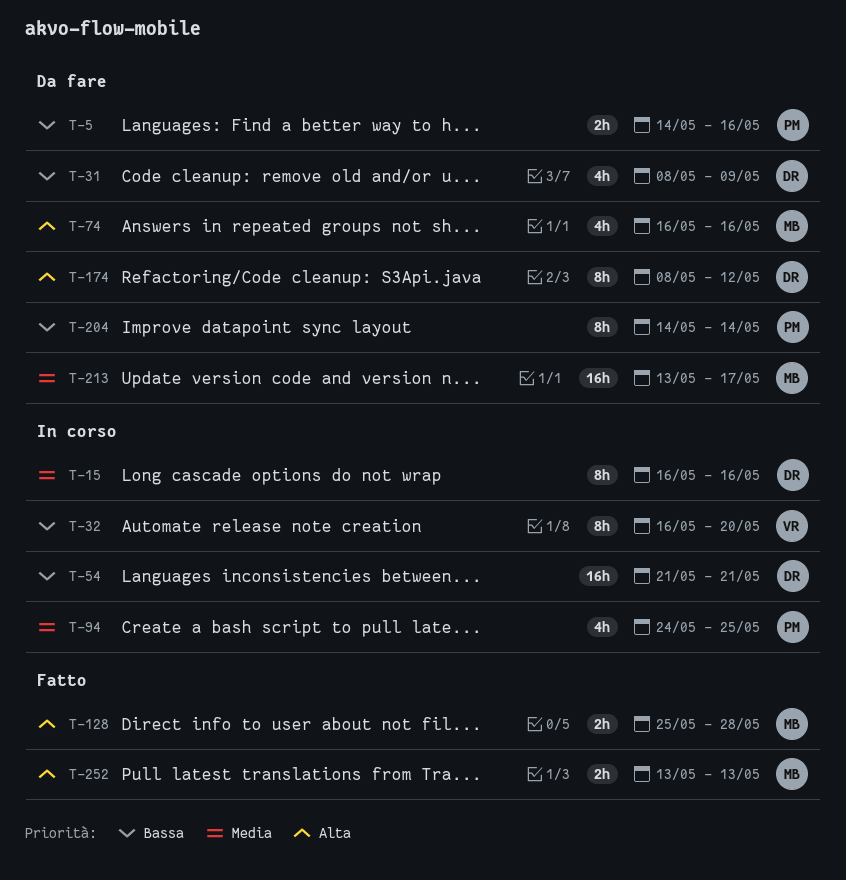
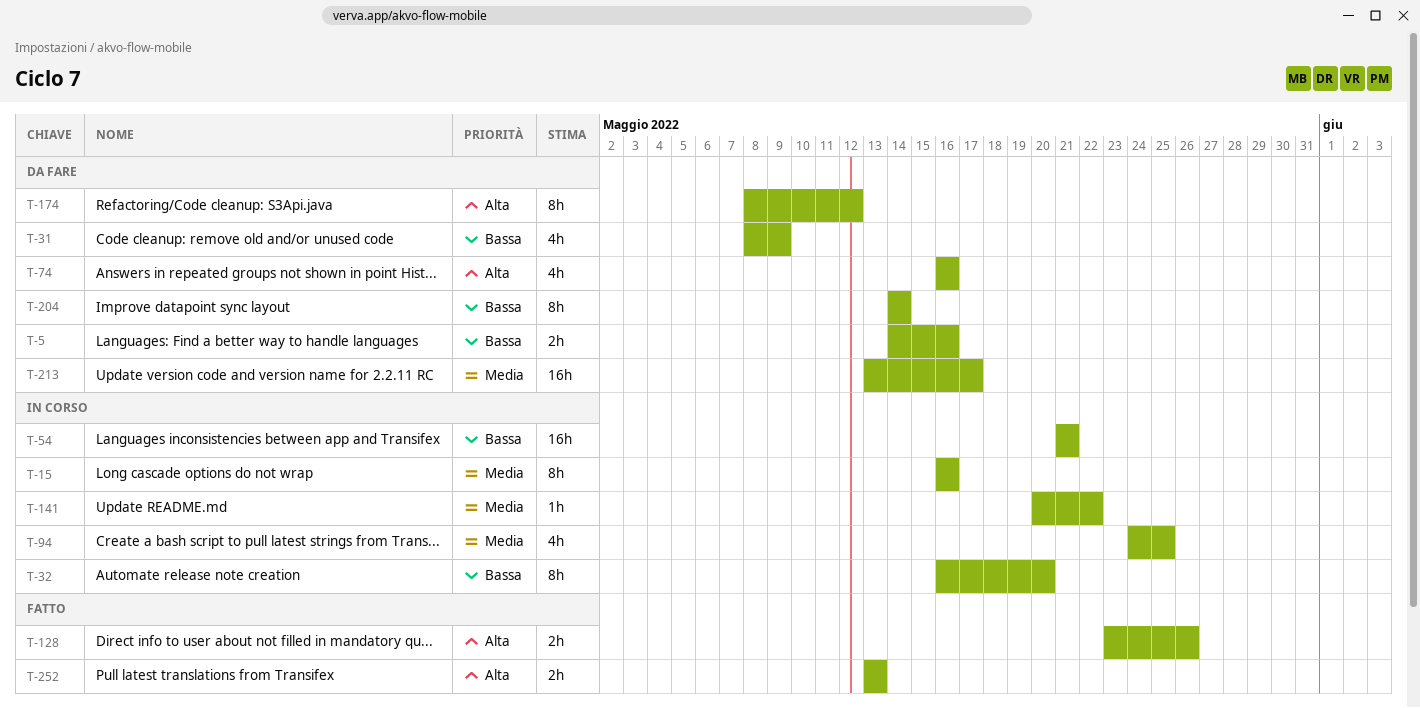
T-128, start: May 25 -> May 23
T-128, due: May 28 -> May 26
T-141: none -> present

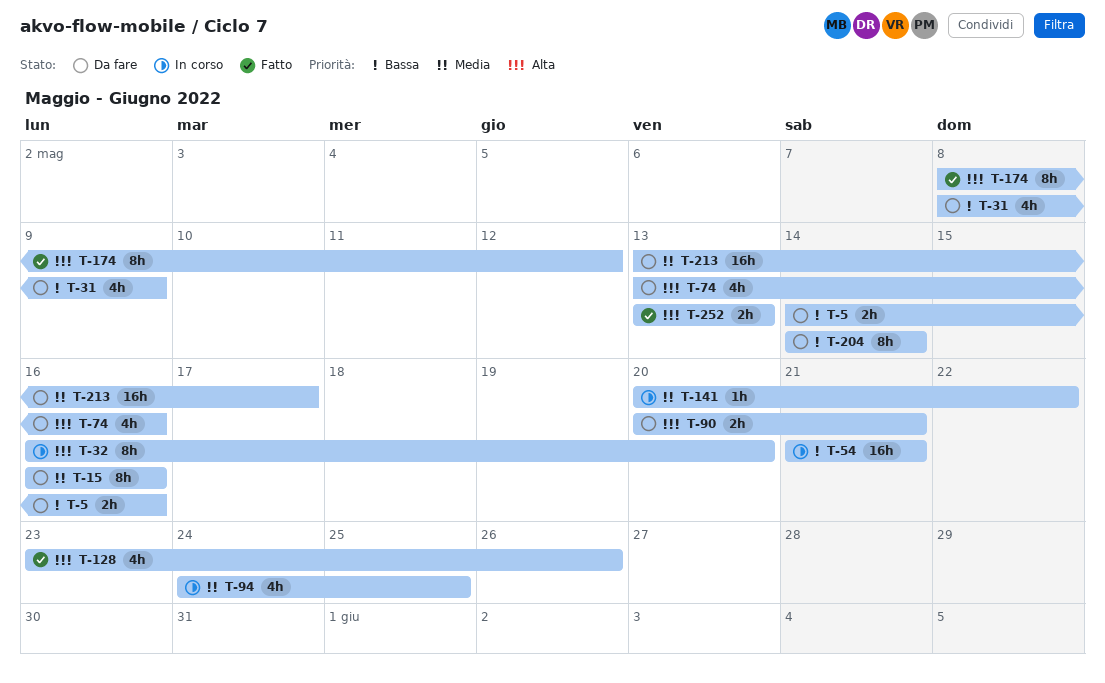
T-15, status: In corso -> Da fare
T-32, priority: Bassa -> Alta
T-74, start: May 16 -> May 13
T-90: none -> present
T-128, estimate: 2h -> 4h
T-174, status: Da fare -> Fatto

